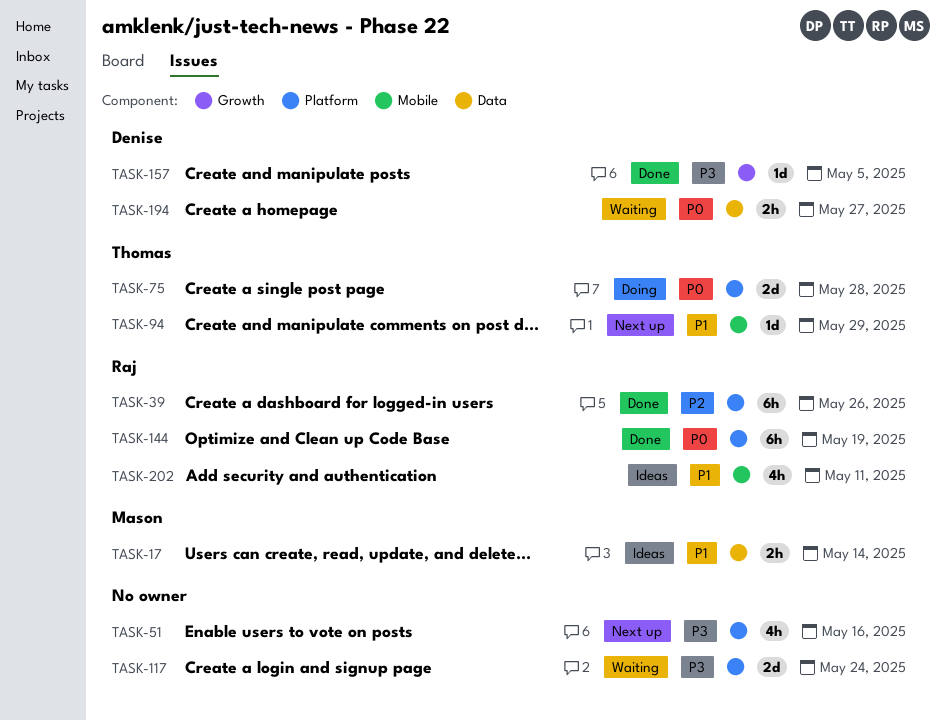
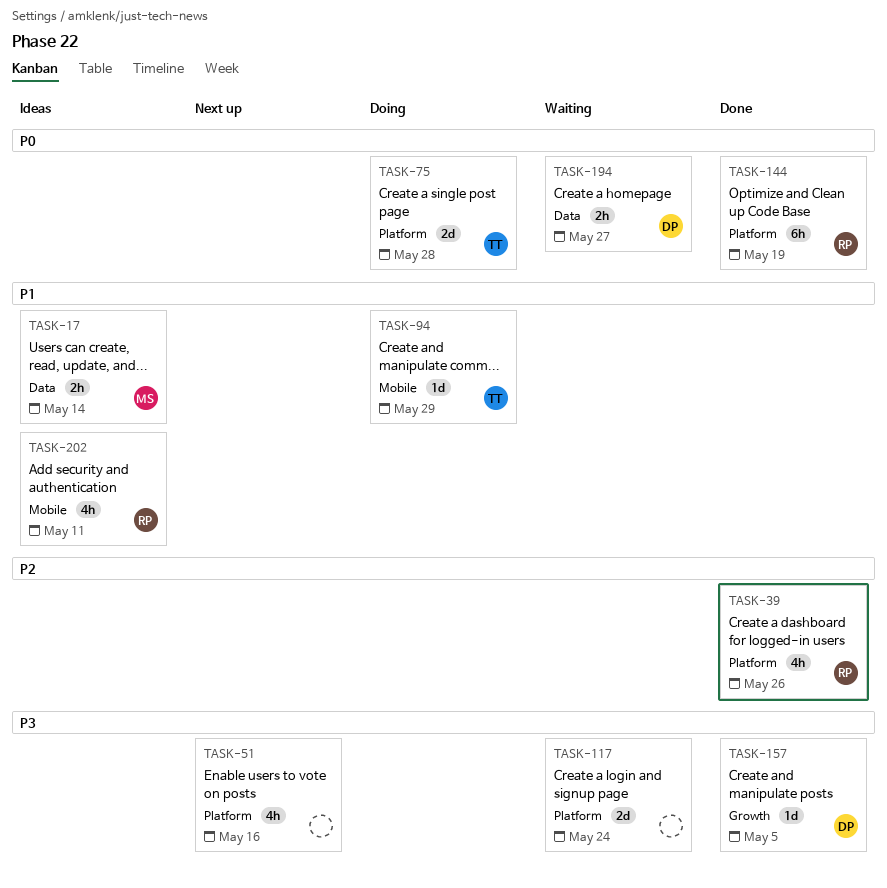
TASK-39, estimate: 6h -> 4h
TASK-94, status: Next up -> Doing

